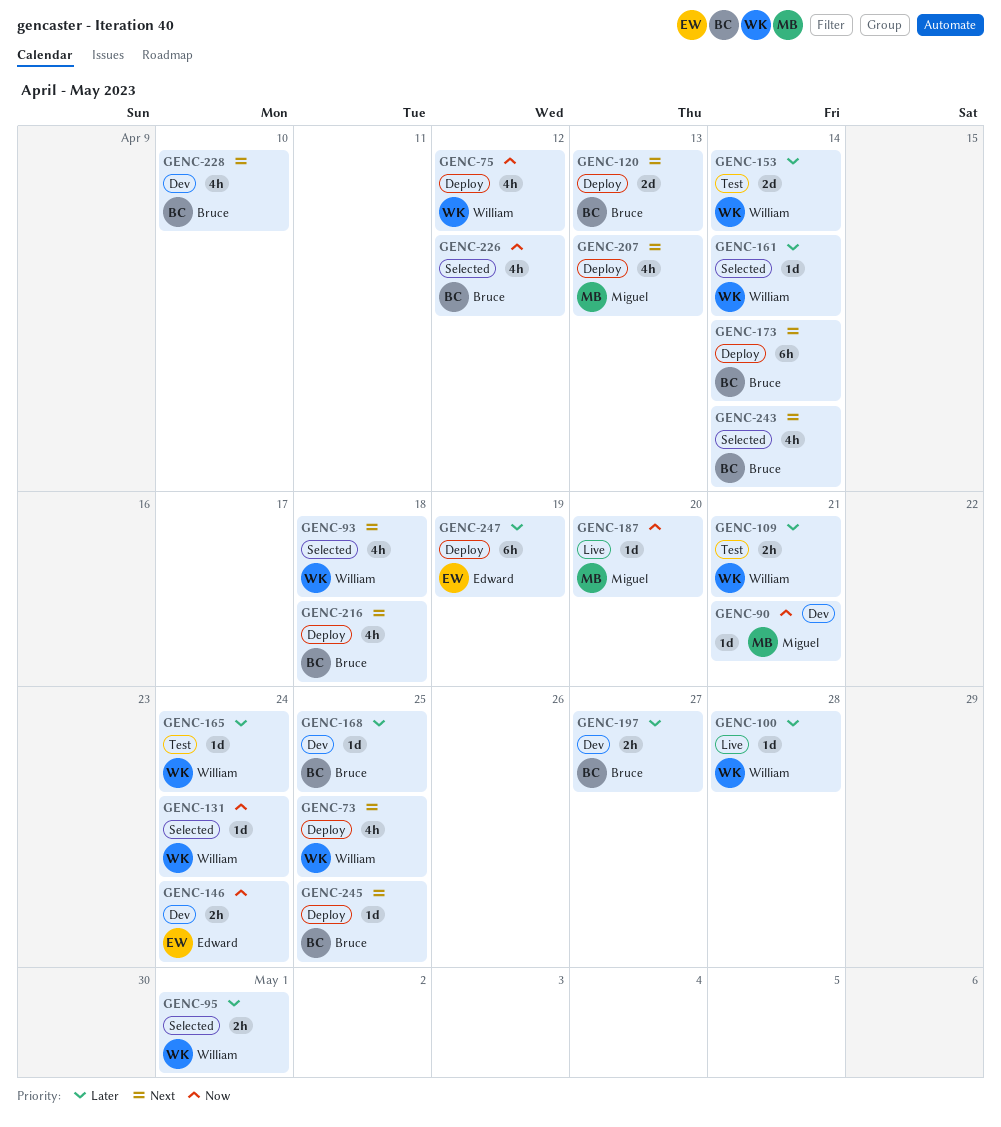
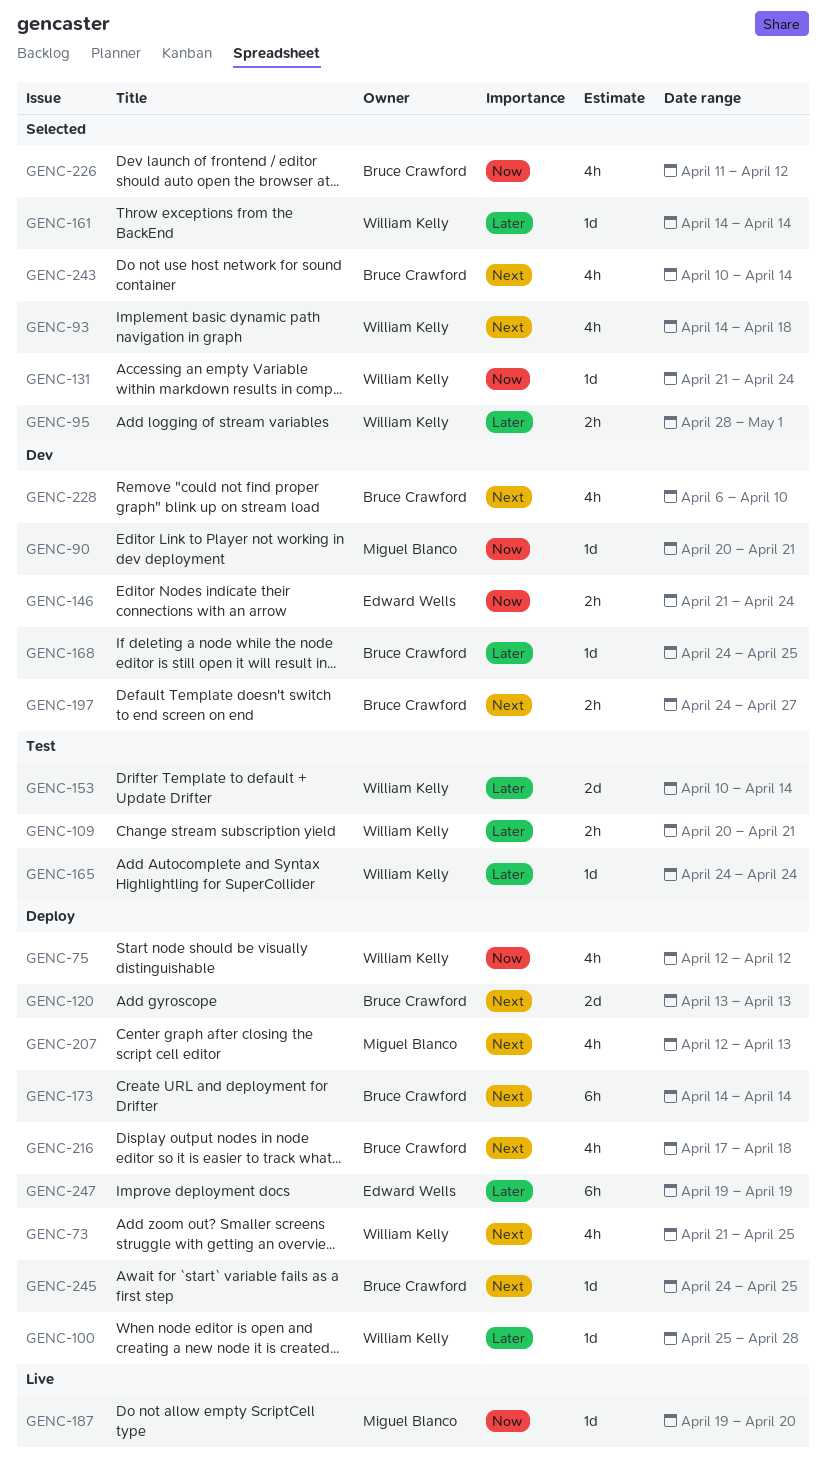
GENC-100, status: Live -> Deploy
GENC-197, priority: Later -> Next

